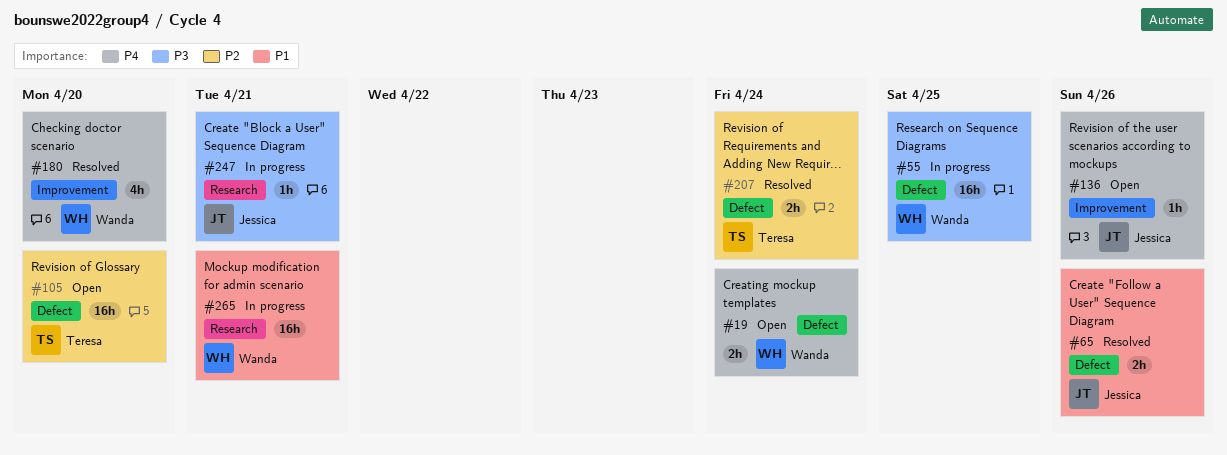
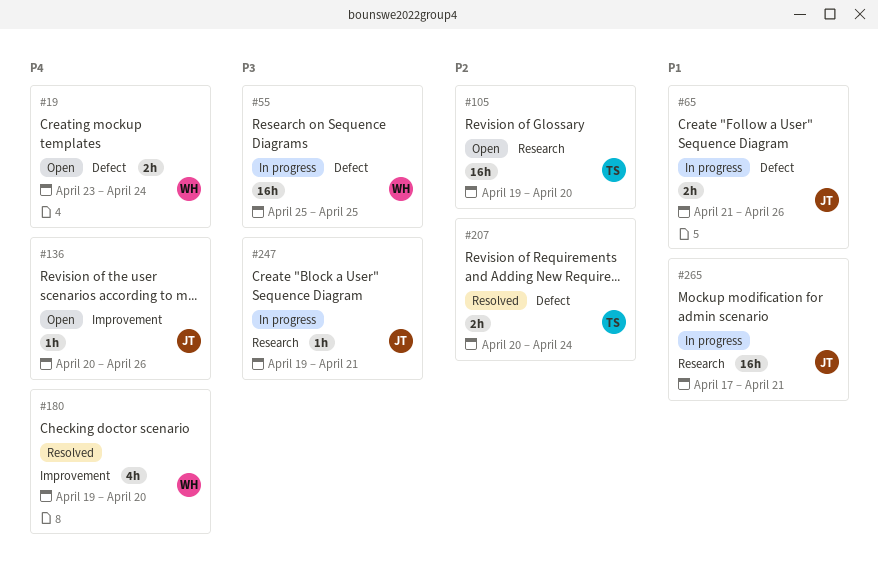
#65, status: Resolved -> In progress
#105, label: Defect -> Research
#265, owner: Wanda -> Jessica

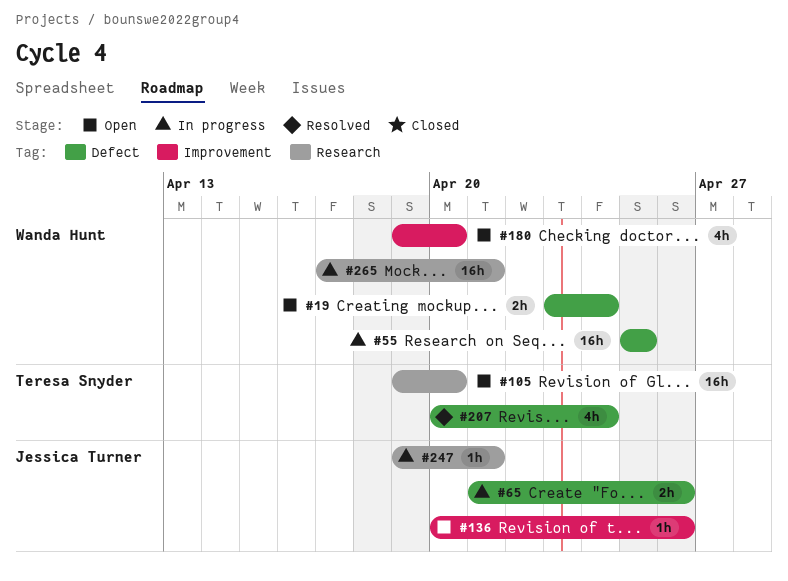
#180, status: Resolved -> Open
#207, estimate: 2h -> 4h
#265, owner: Jessica Turner -> Wanda Hunt

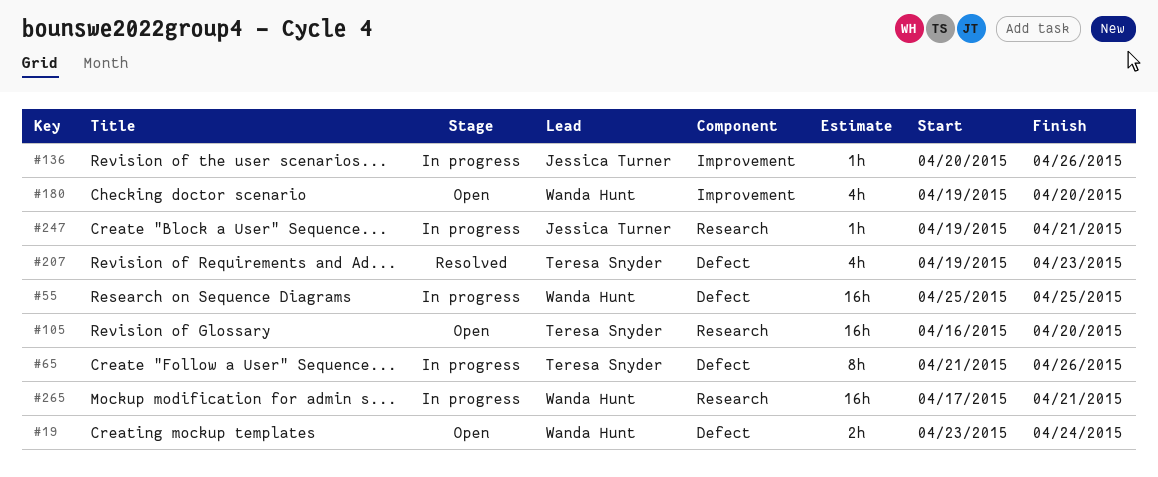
#65, owner: Jessica Turner -> Teresa Snyder
#65, estimate: 2h -> 8h
#105, start: Apr 19 -> Apr 16
#136, status: Open -> In progress
#207, start: Apr 20 -> Apr 19
#207, due: Apr 24 -> Apr 23

